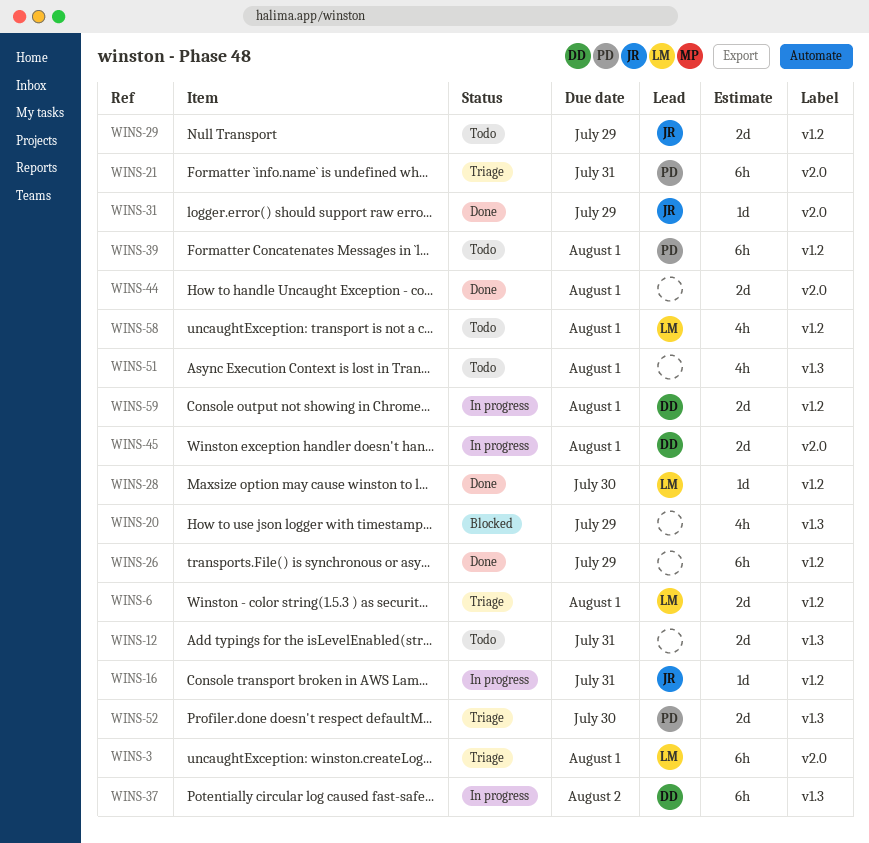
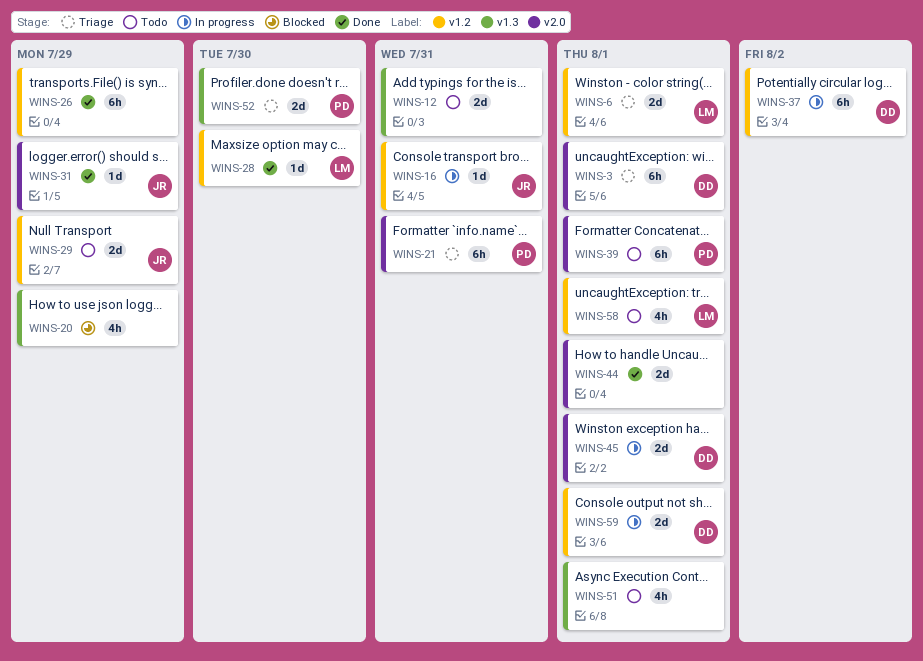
WINS-3, owner: LM -> DD
WINS-37, label: v1.3 -> v1.2
WINS-39, label: v1.2 -> v2.0

